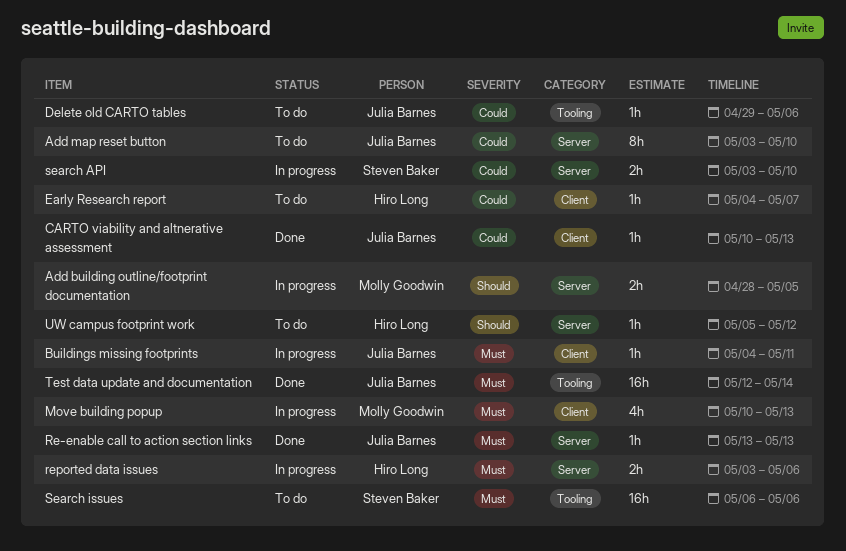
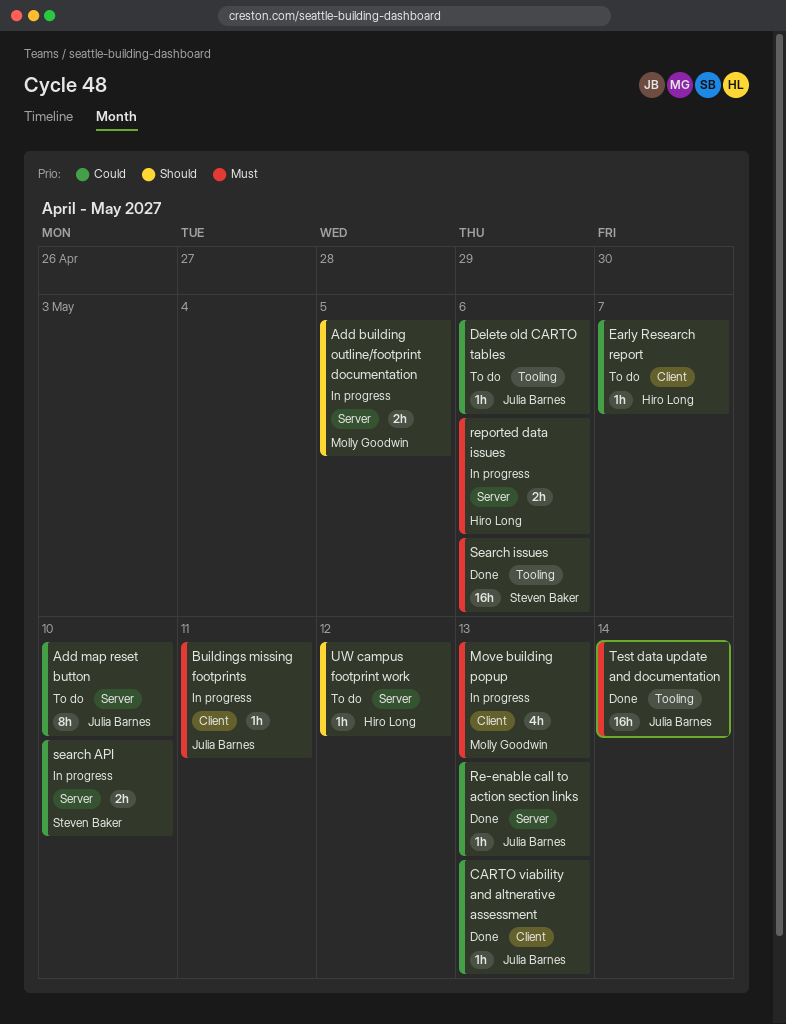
Re-enable call to action section links, priority: Must -> Could
Search issues, status: To do -> Done

